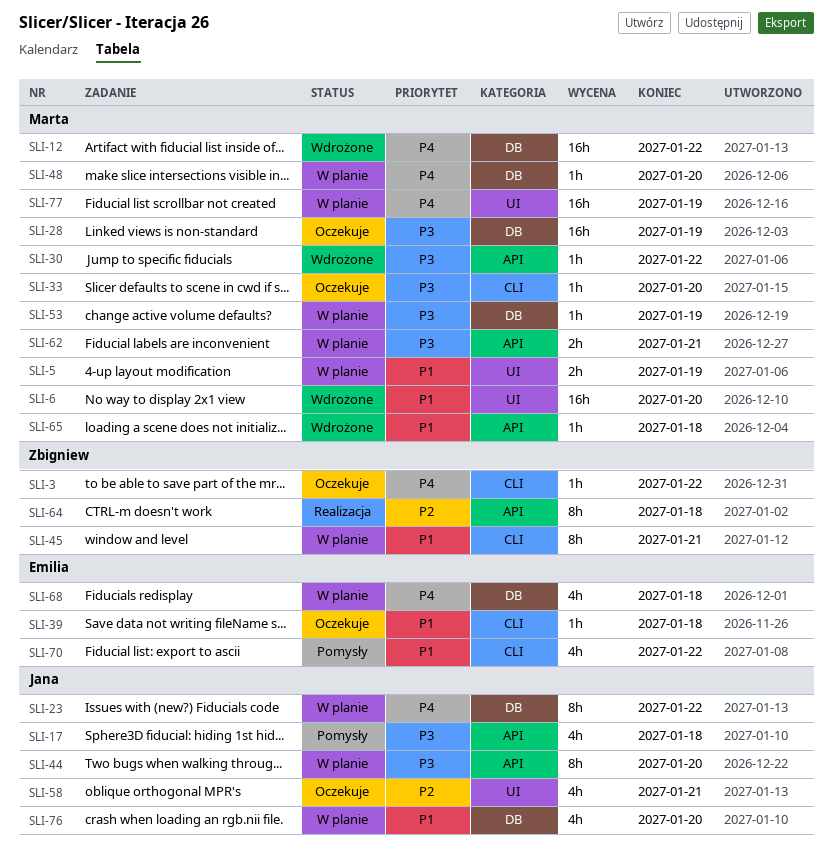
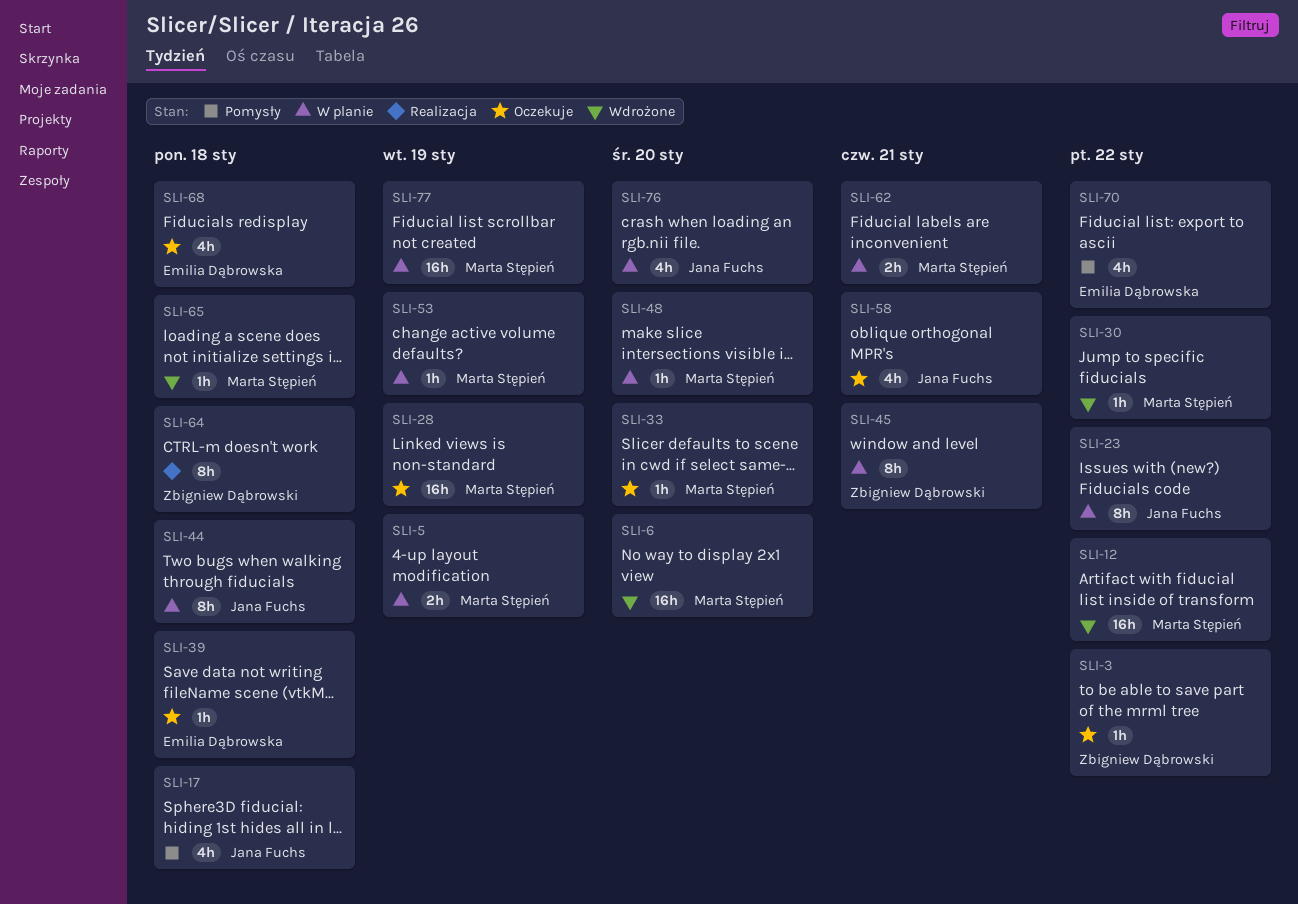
SLI-44, due: Jan 20 -> Jan 18
SLI-68, status: W planie -> Oczekuje

